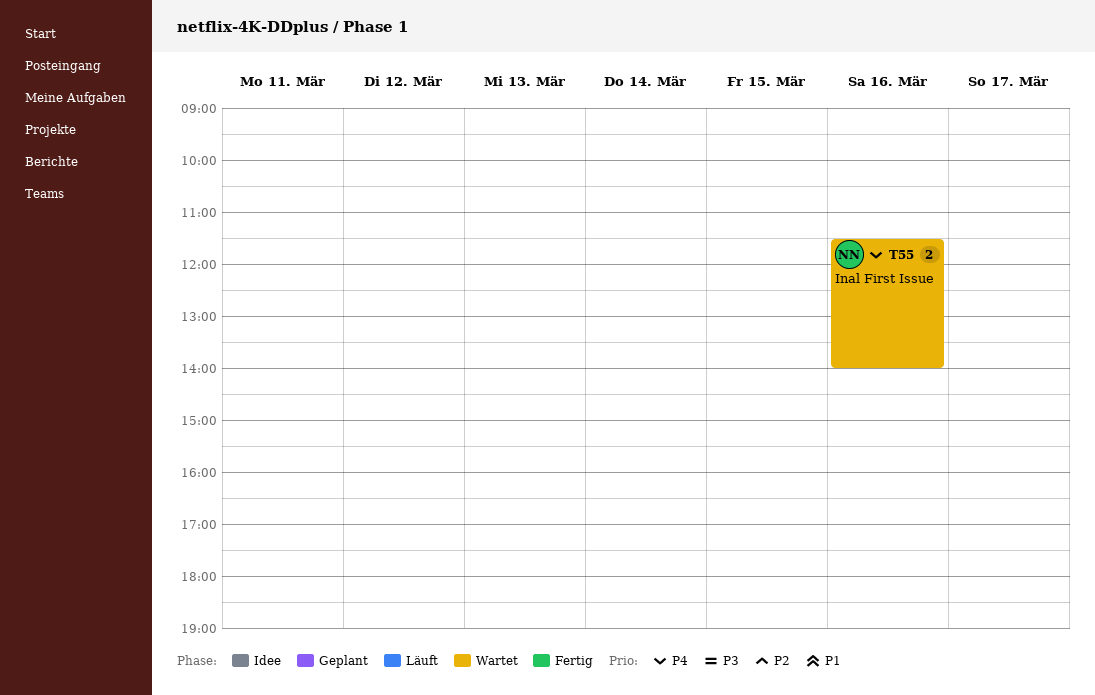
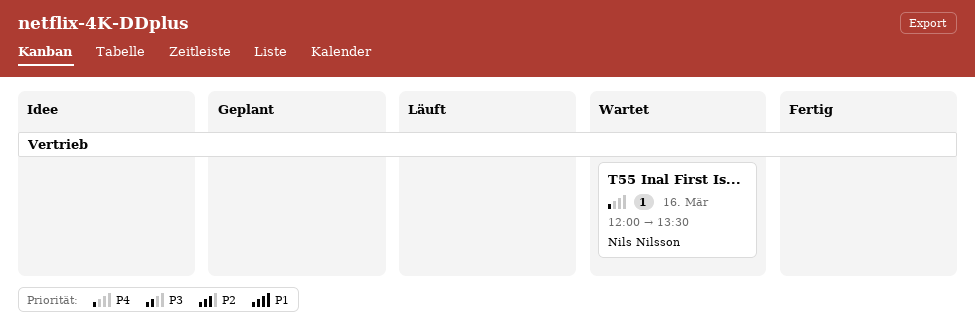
T55, estimate: 2 -> 1
T55, begins: 11:30 -> 12:00
T55, ends: 14:00 -> 13:30

